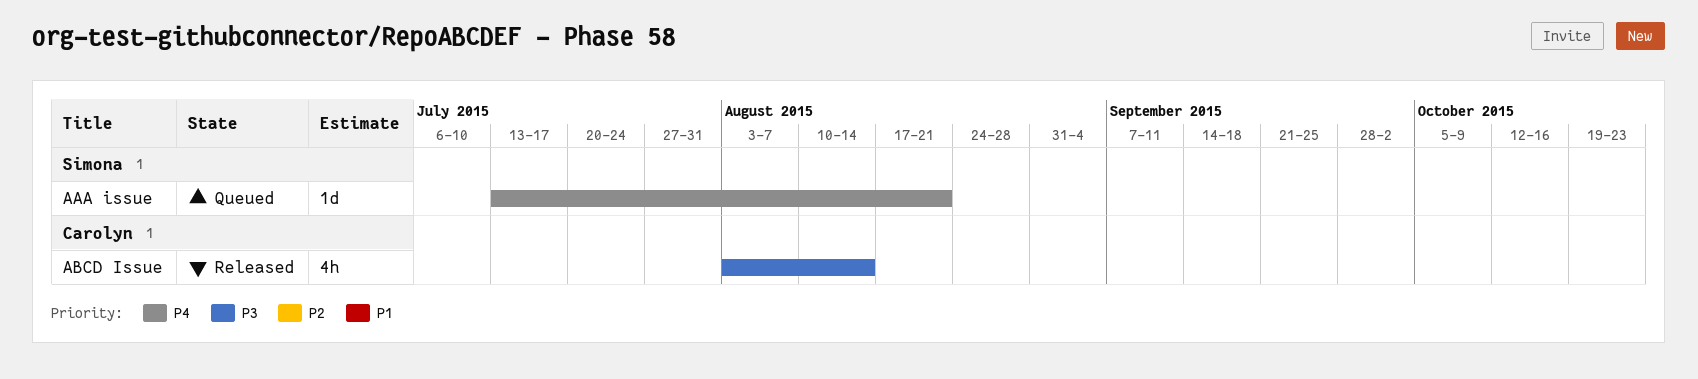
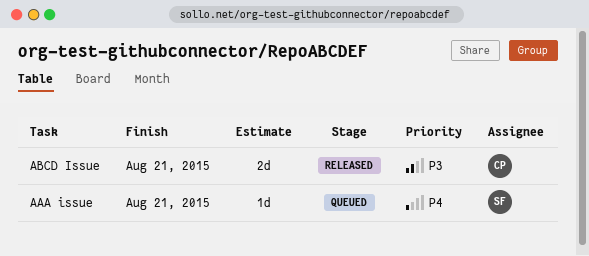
ABCD Issue, estimate: 4h -> 2d
ABCD Issue, due: Aug 14 -> Aug 21

